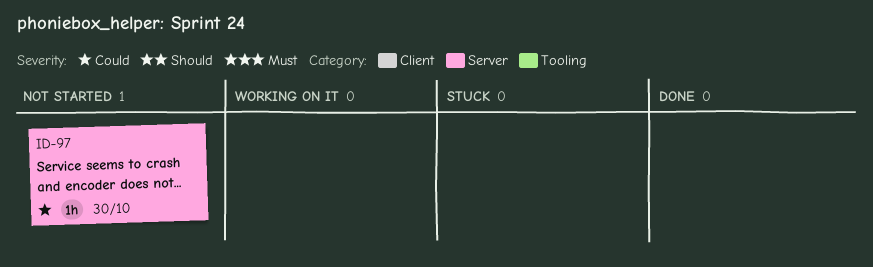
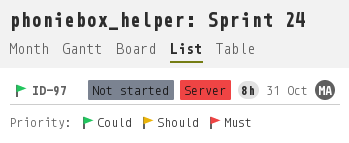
ID-97, estimate: 1h -> 8h
ID-97, due: Oct 30 -> Oct 31

